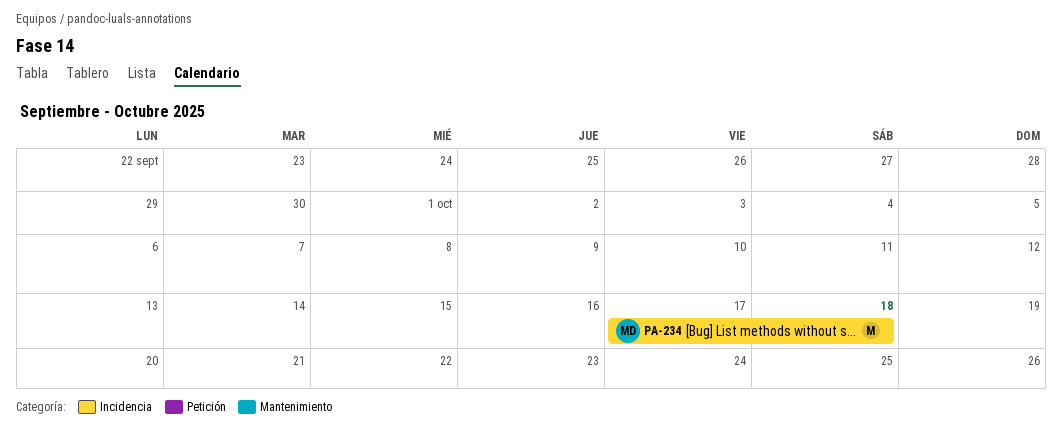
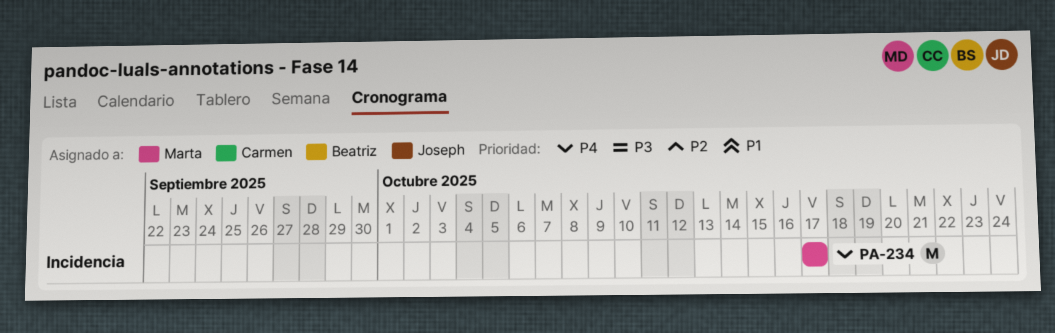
PA-234, due: Oct 18 -> Oct 17

